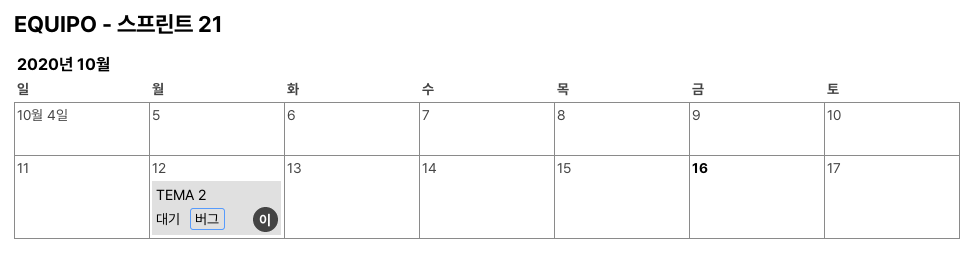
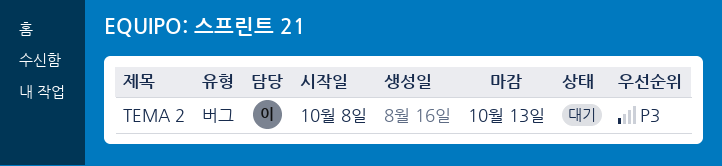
TEMA 2, due: Oct 12 -> Oct 13

